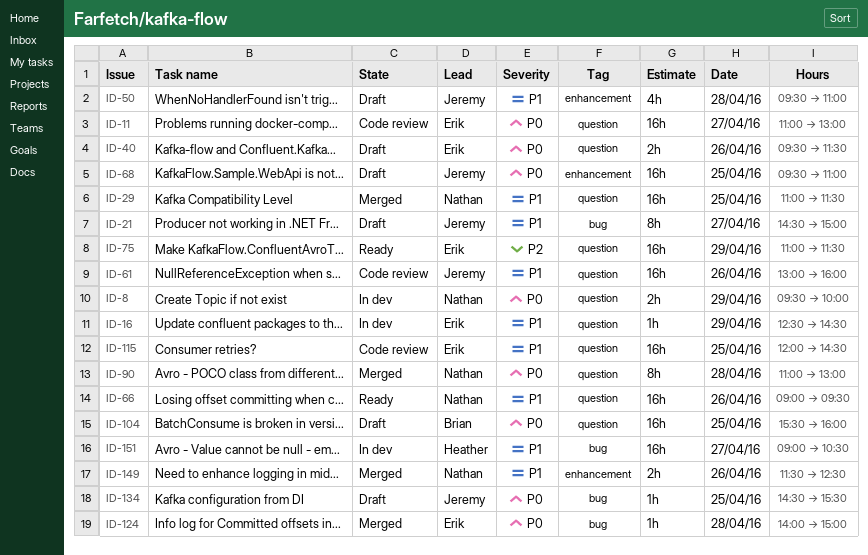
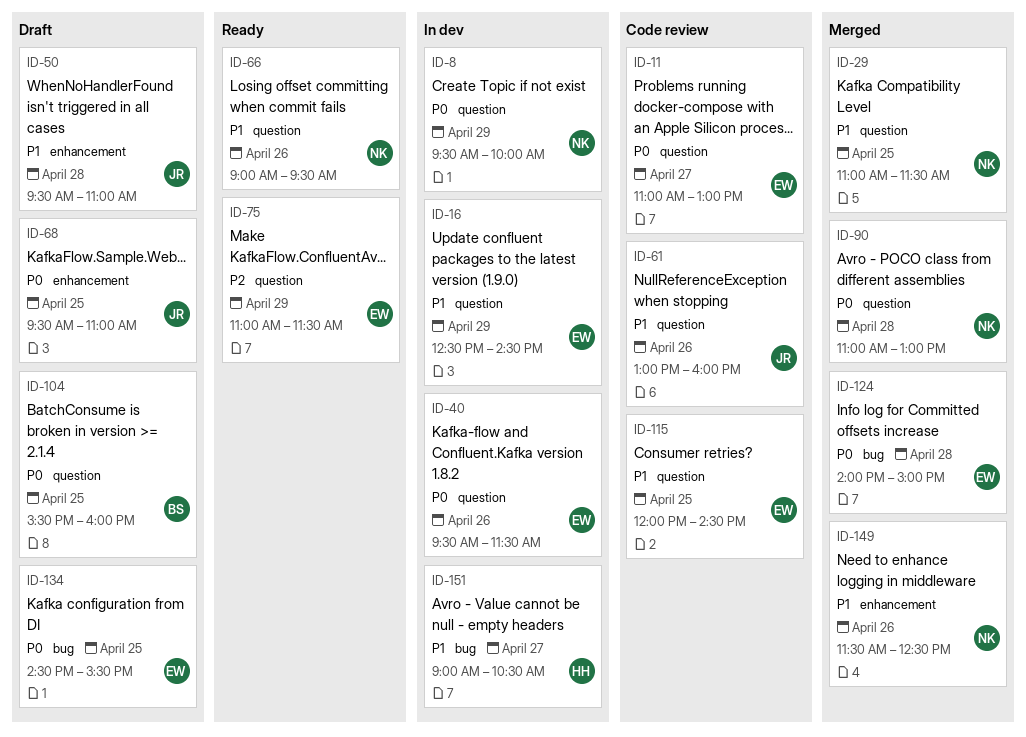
ID-21: present -> none
ID-40, status: Draft -> In dev
ID-134, owner: Jeremy -> Erik

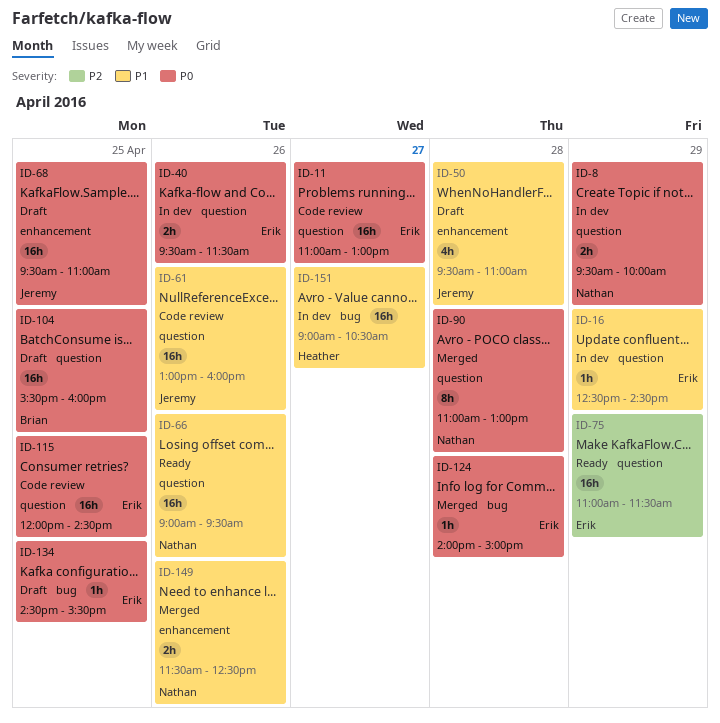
ID-29: present -> none
ID-115, priority: P1 -> P0

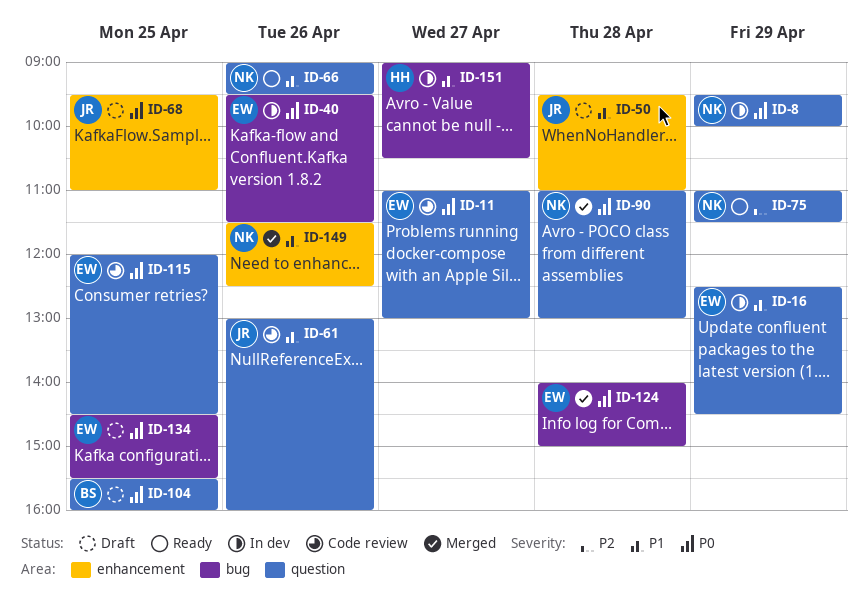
ID-40, label: question -> bug
ID-75, owner: Erik -> Nathan

